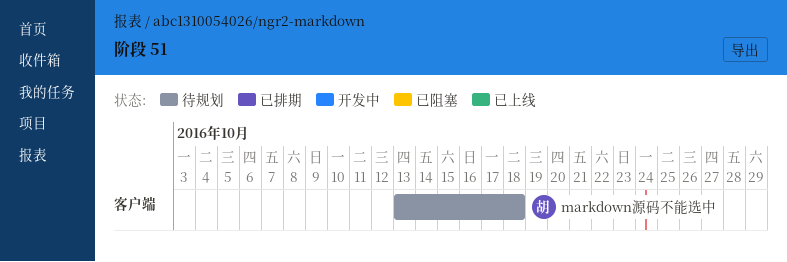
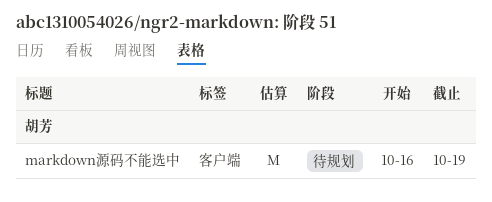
markdown源码不能选中, start: Oct 13 -> Oct 16
markdown源码不能选中, due: Oct 18 -> Oct 19

